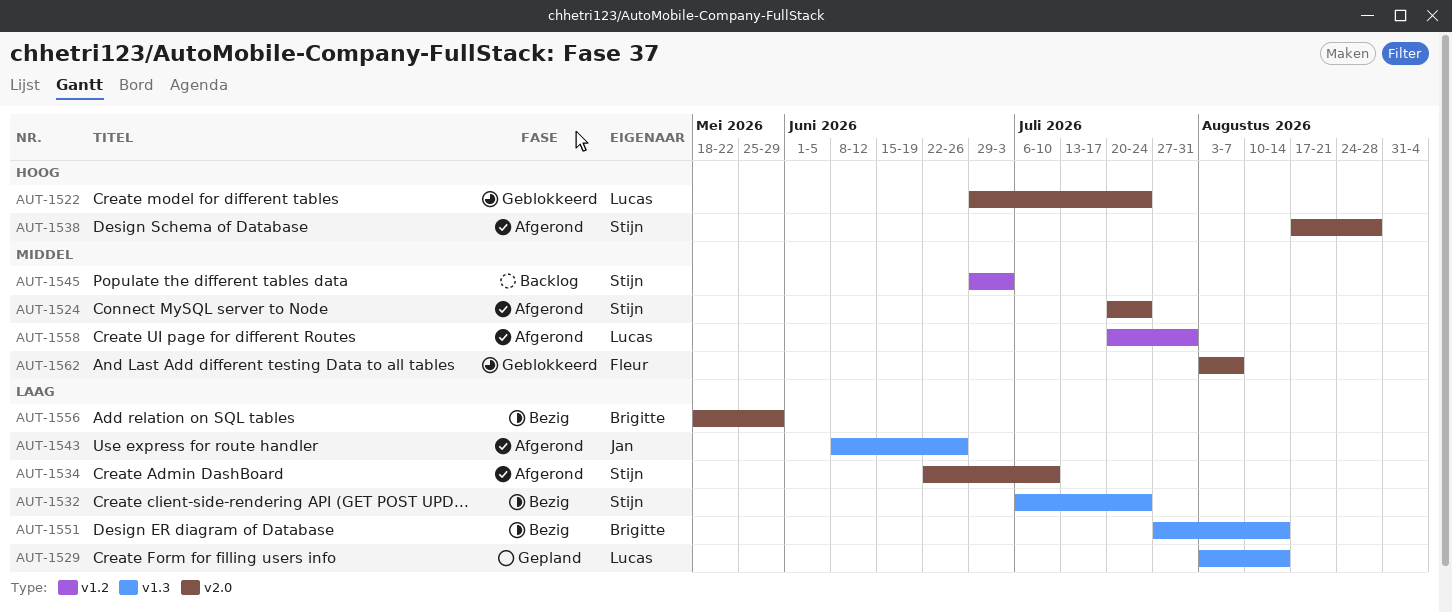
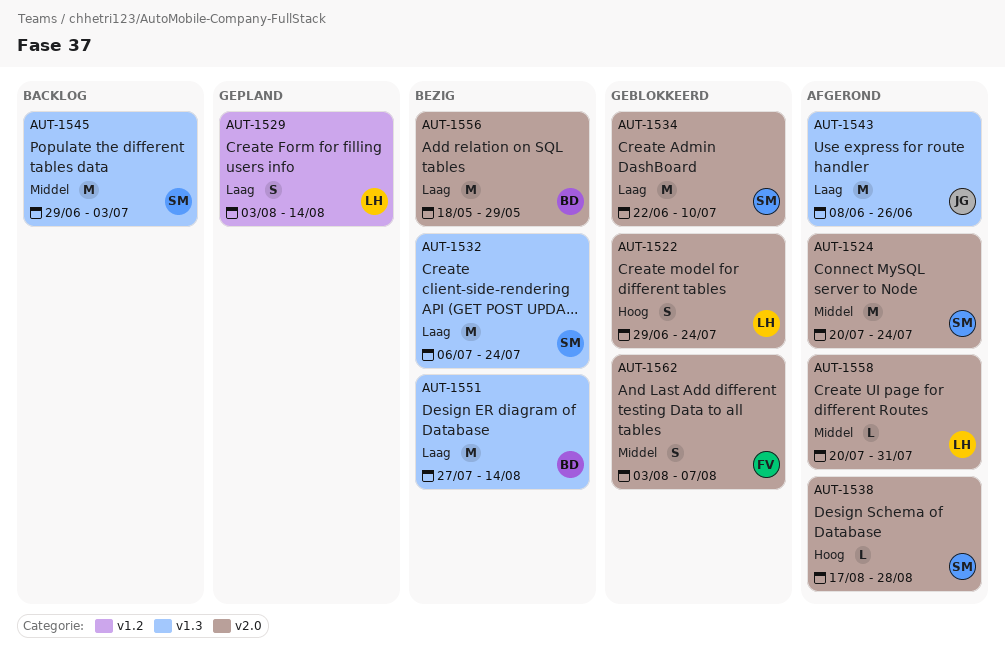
AUT-1529, label: v1.3 -> v1.2
AUT-1534, status: Afgerond -> Geblokkeerd
AUT-1545, label: v1.2 -> v1.3
AUT-1558, label: v1.2 -> v2.0

